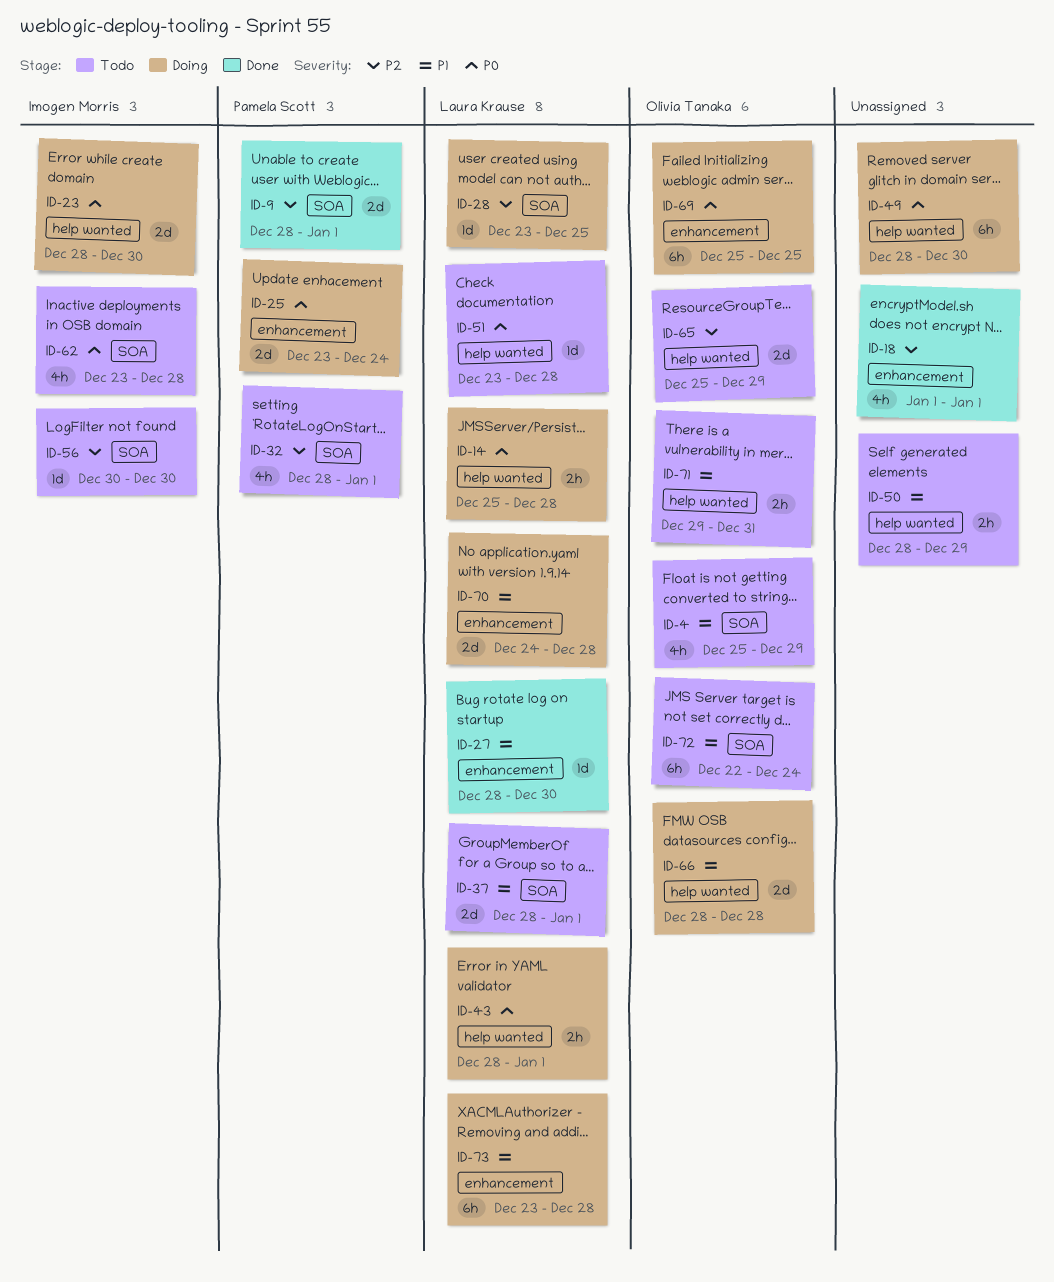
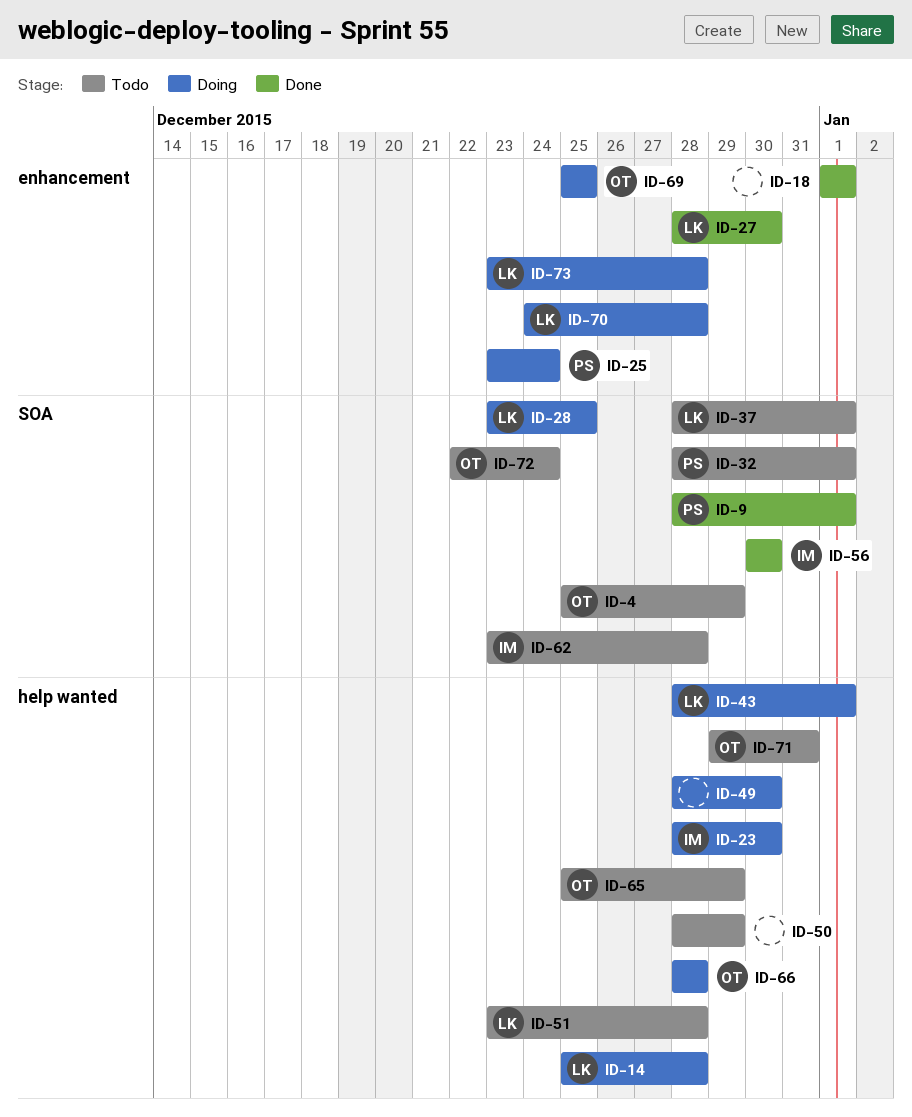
ID-56, status: Todo -> Done

